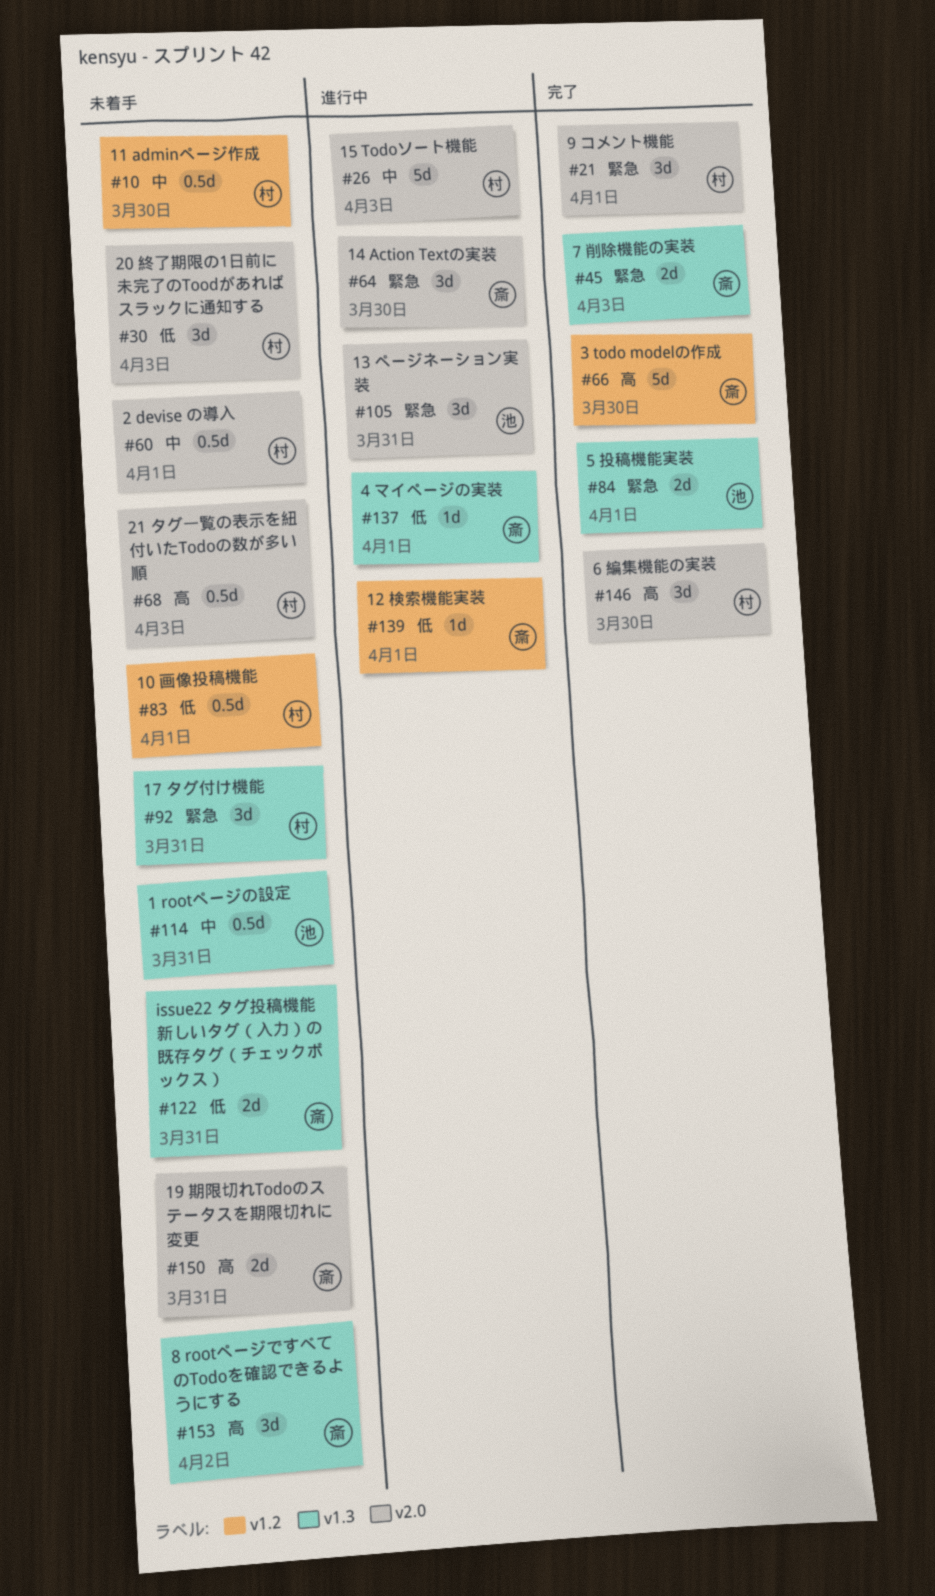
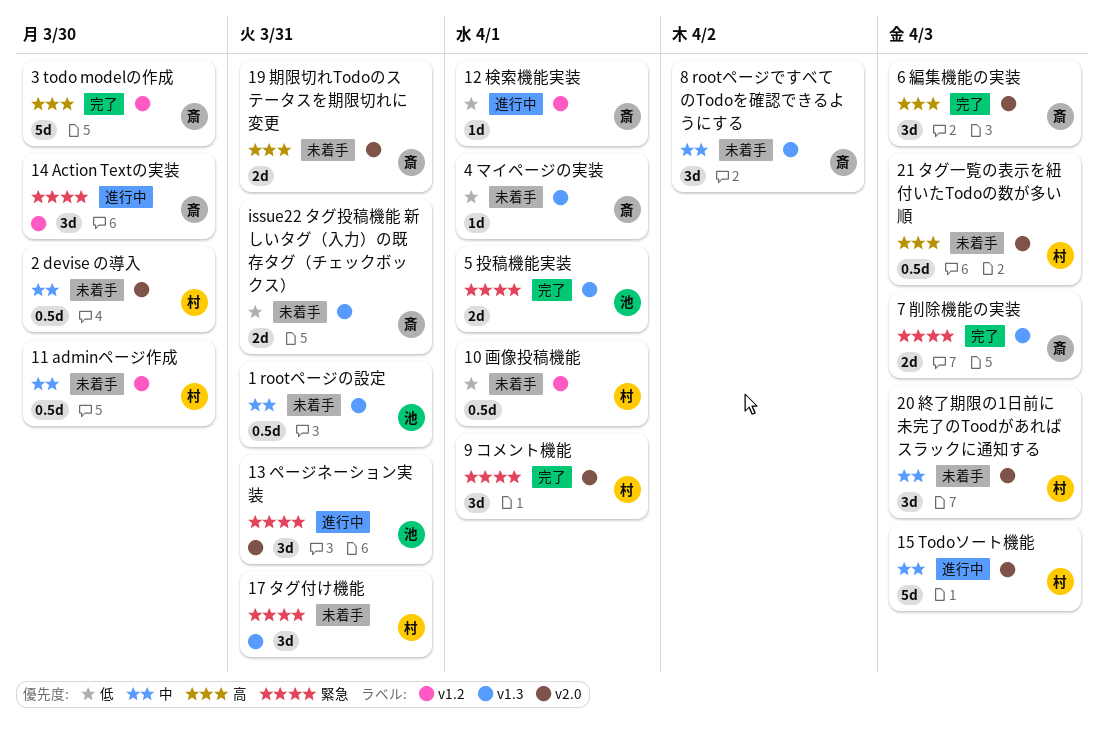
14 Action Textの実装, label: v2.0 -> v1.2
2 devise の導入, due: Apr 1 -> Mar 30
20 終了期限の1日前に未完了のToodがあればスラックに通知する, priority: 低 -> 中
4 マイページの実装, status: 進行中 -> 未着手
6 編集機能の実装, owner: 村 -> 斎
6 編集機能の実装, due: Mar 30 -> Apr 3
8 rootページですべてのTodoを確認できるようにする, priority: 高 -> 中

